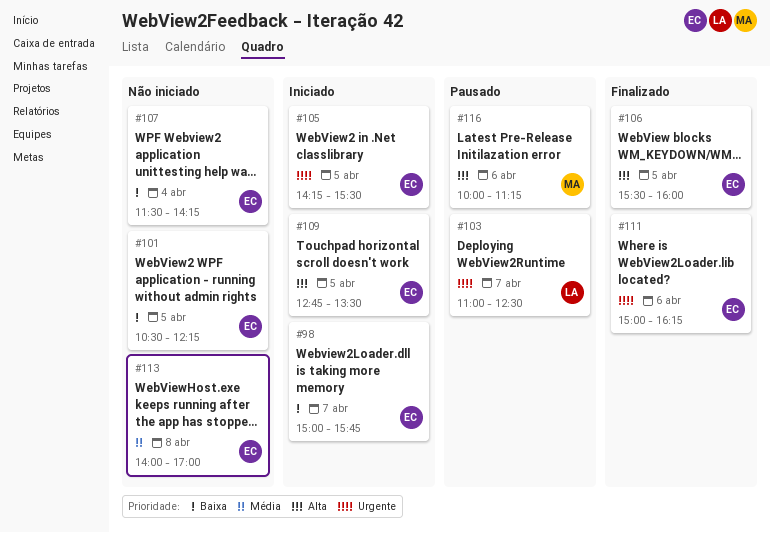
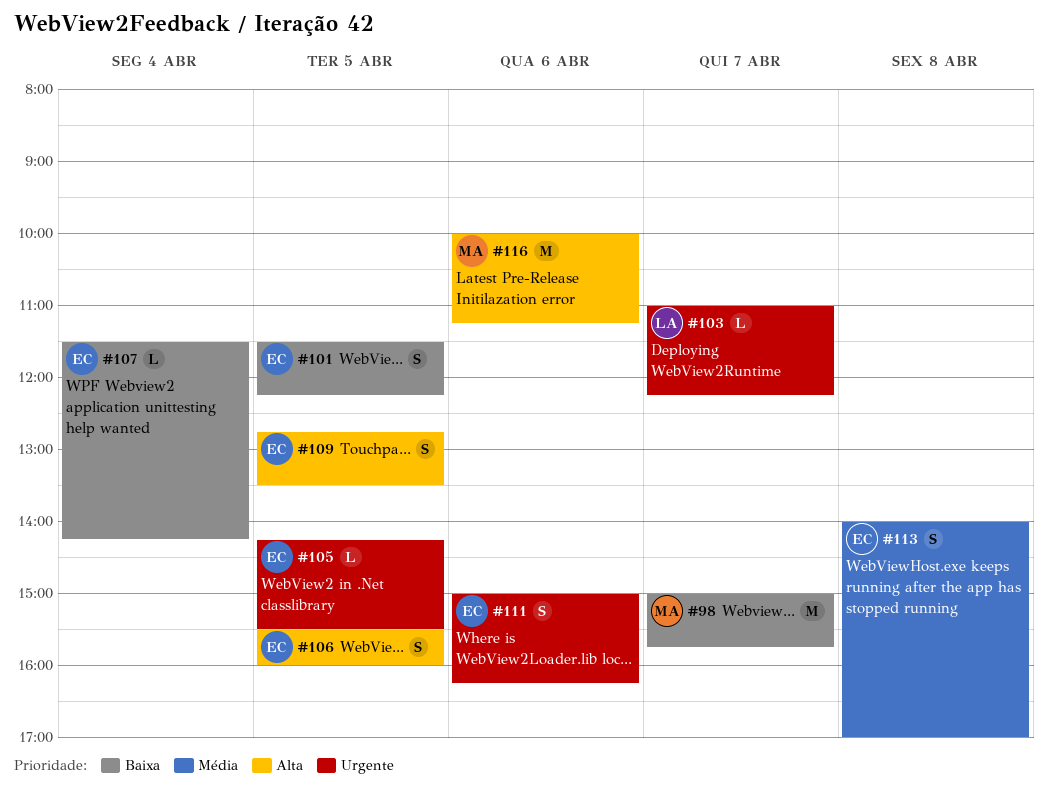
#98, owner: EC -> MA
#101, begins: 10:30 -> 11:30
#103, ends: 12:30 -> 12:15

